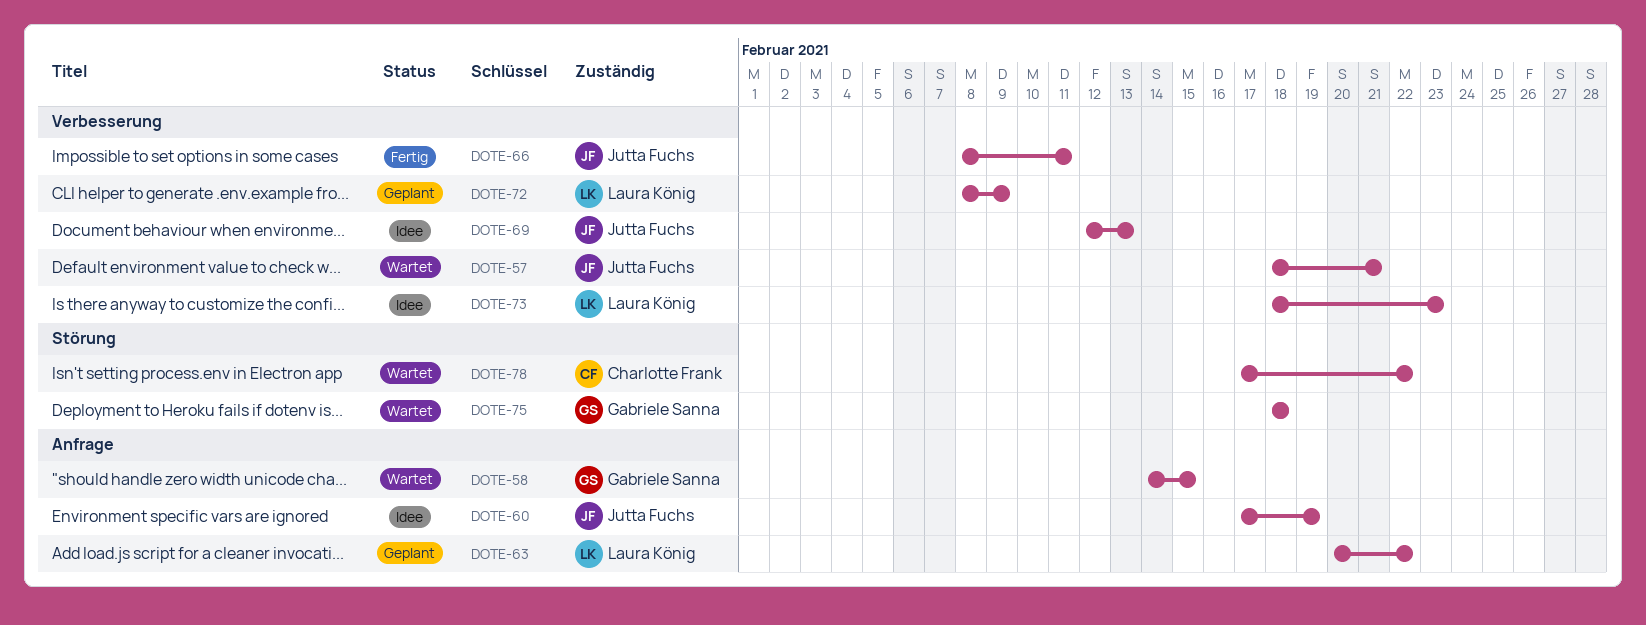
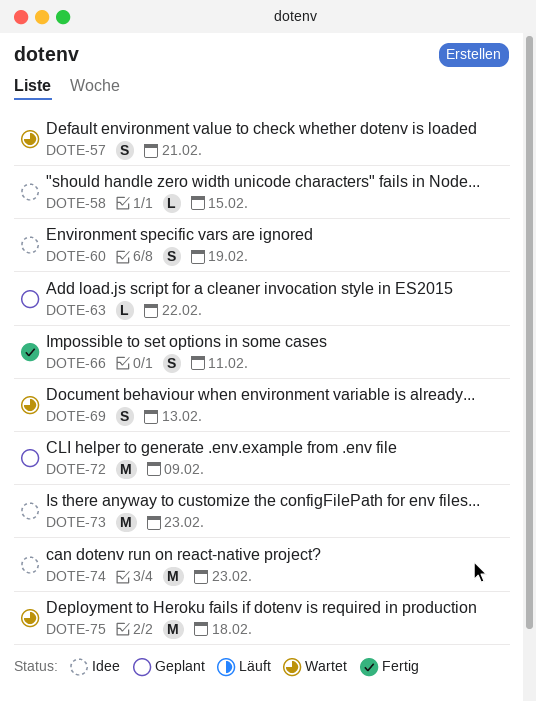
DOTE-58, status: Wartet -> Idee
DOTE-69, status: Idee -> Wartet
DOTE-74: none -> present
DOTE-78: present -> none

